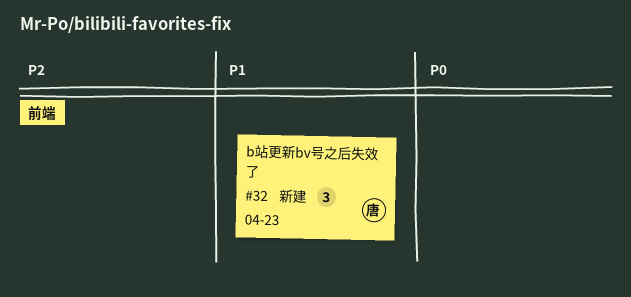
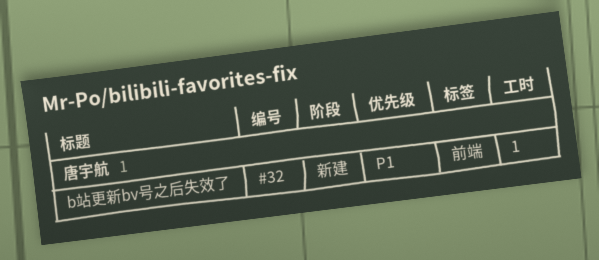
#32, estimate: 3 -> 1

